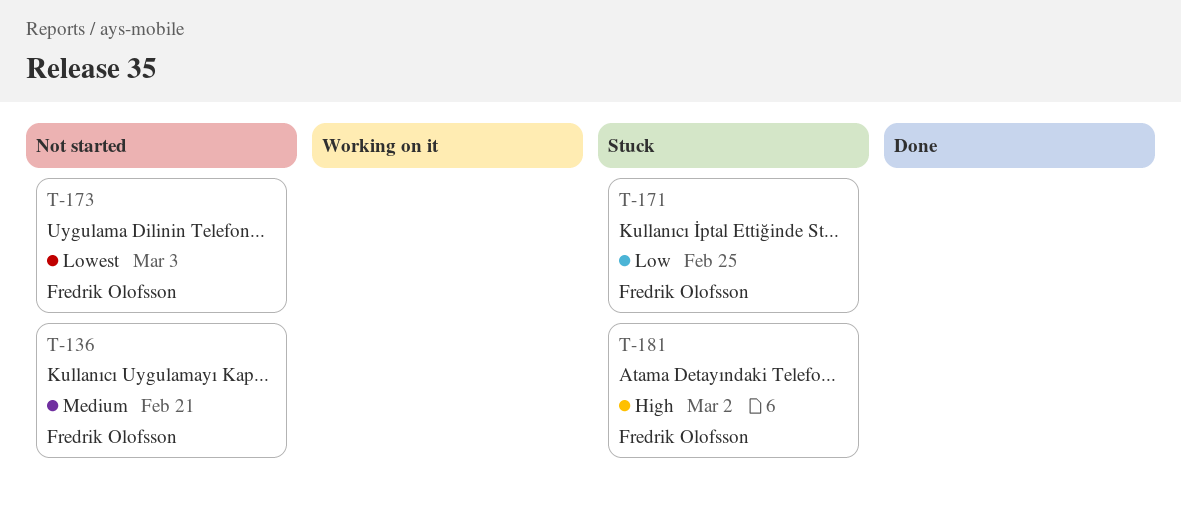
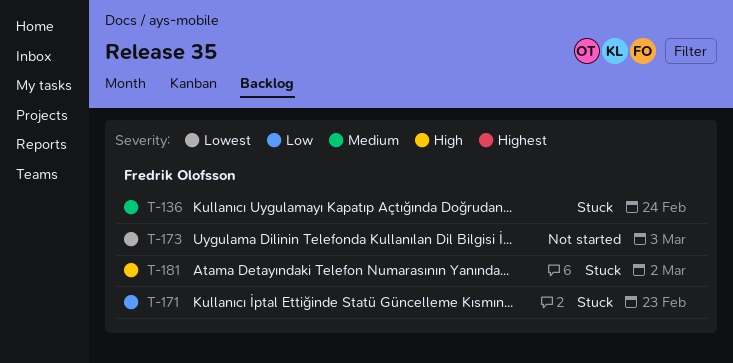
T-136, status: Not started -> Stuck
T-136, due: Feb 21 -> Feb 24
T-171, due: Feb 25 -> Feb 23

